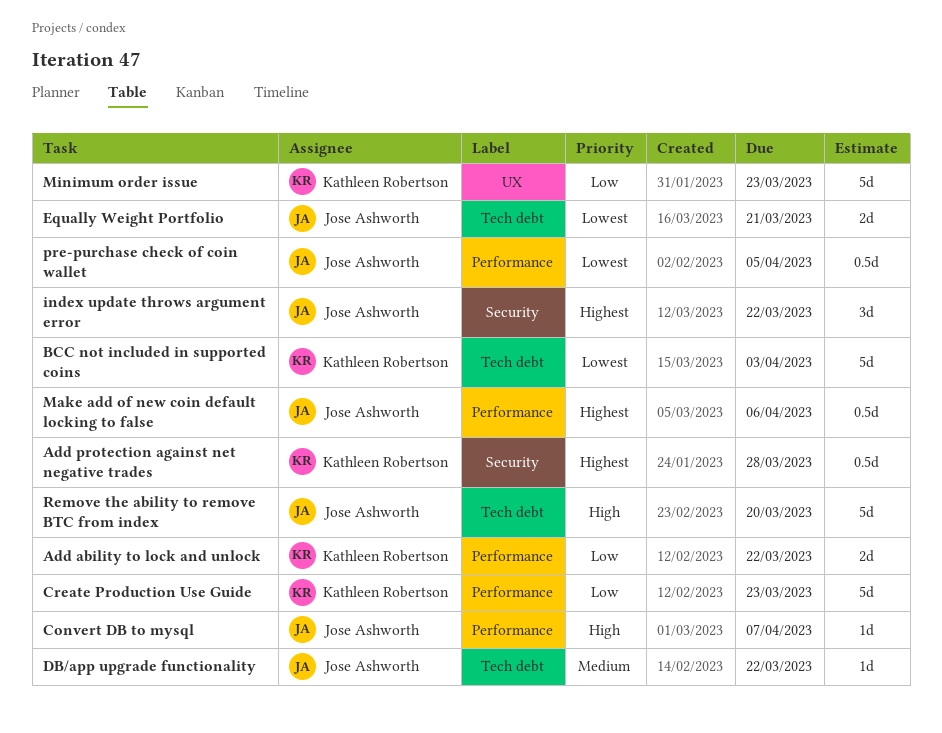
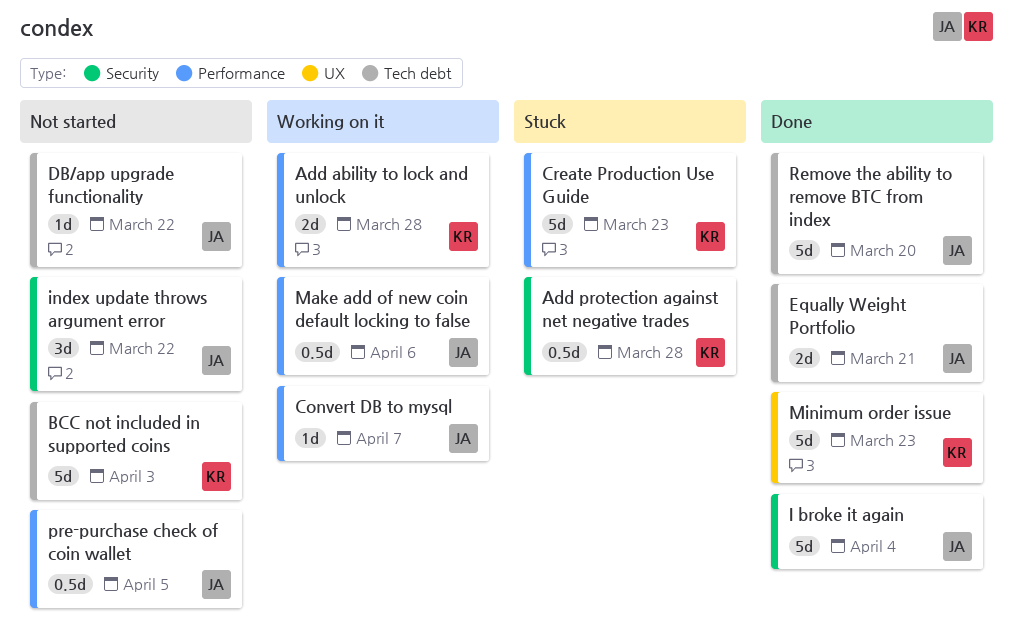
Add ability to lock and unlock, due: Mar 22 -> Mar 28
I broke it again: none -> present

